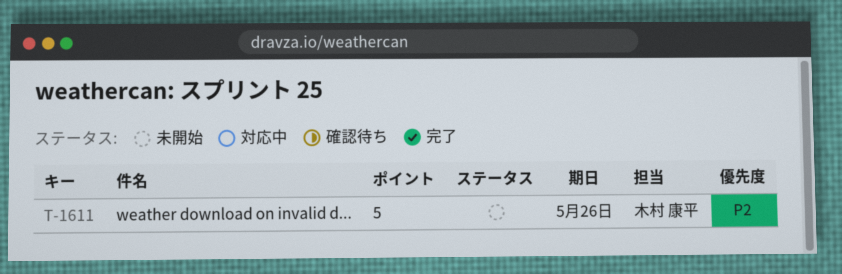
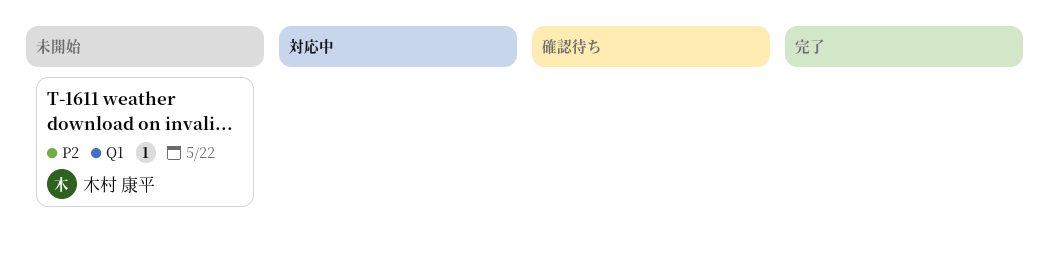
T-1611, estimate: 5 -> 1
T-1611, due: May 26 -> May 22

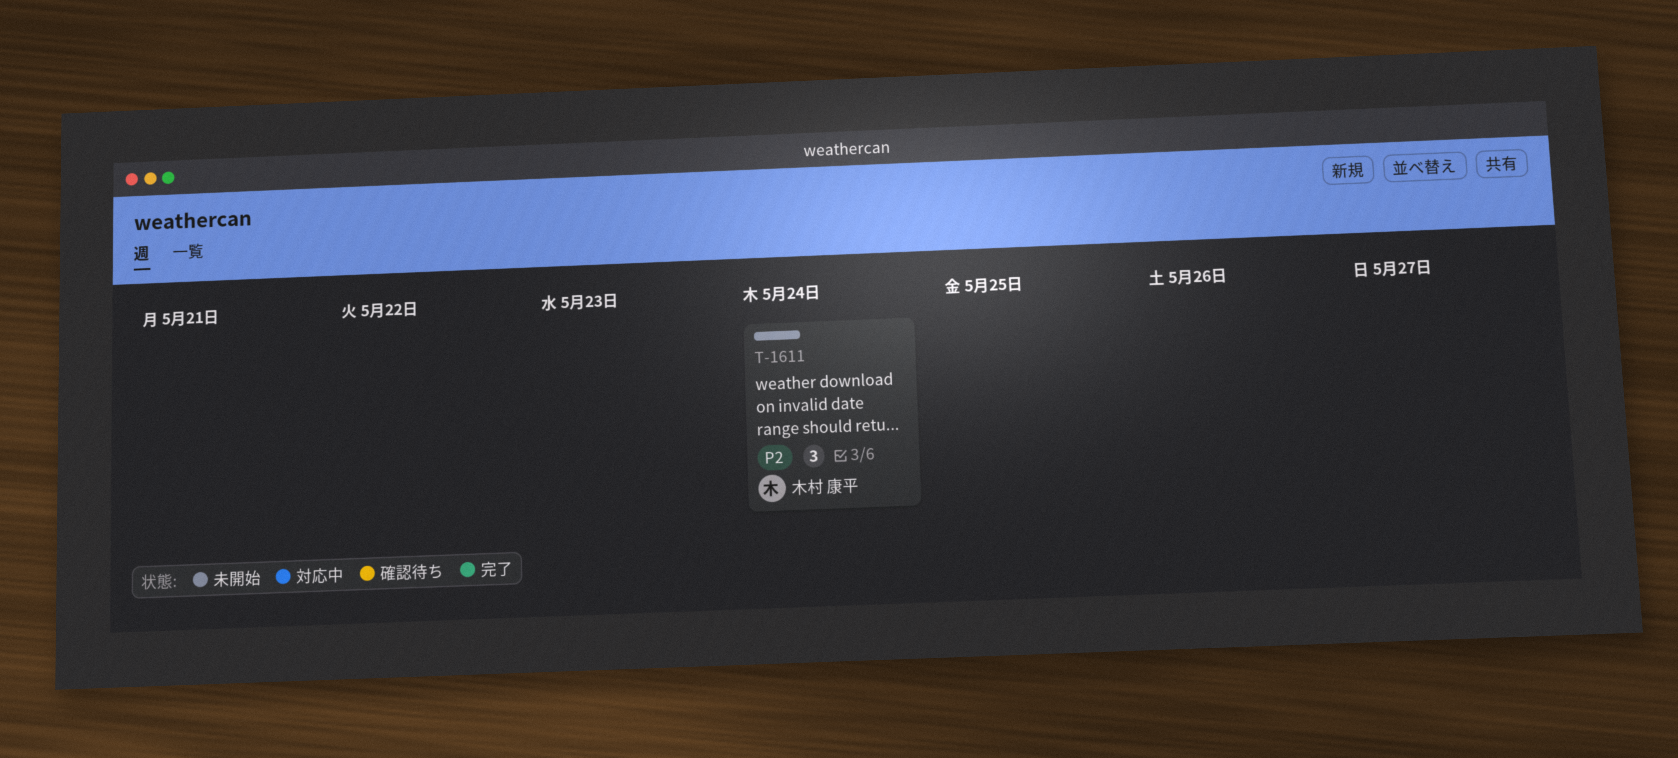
T-1611, estimate: 1 -> 3
T-1611, due: May 22 -> May 24

